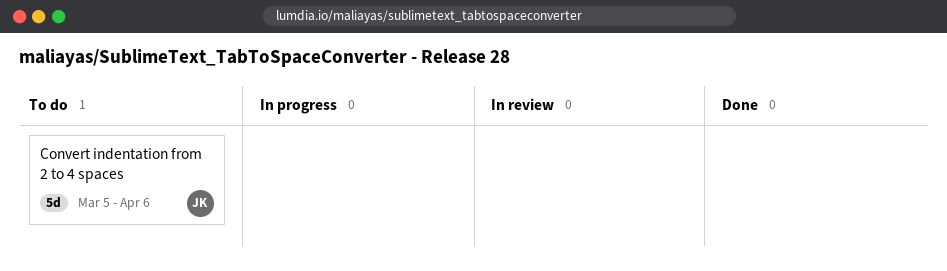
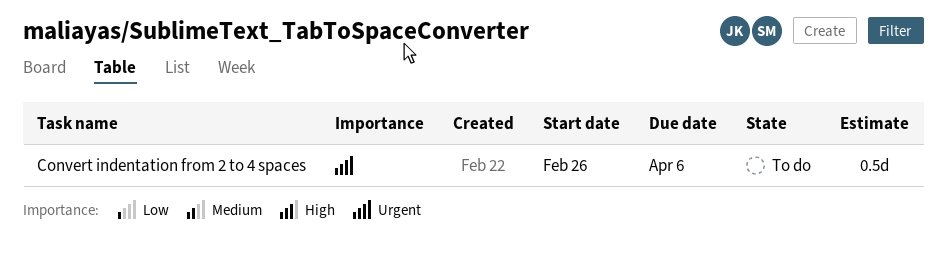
Convert indentation from 2 to 4 spaces, estimate: 5d -> 0.5d
Convert indentation from 2 to 4 spaces, start: Mar 5 -> Feb 26

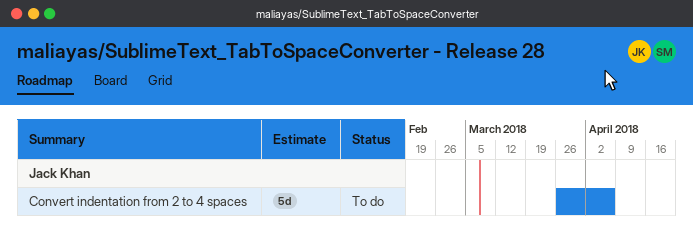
Convert indentation from 2 to 4 spaces, estimate: 0.5d -> 5d
Convert indentation from 2 to 4 spaces, start: Feb 26 -> Mar 26

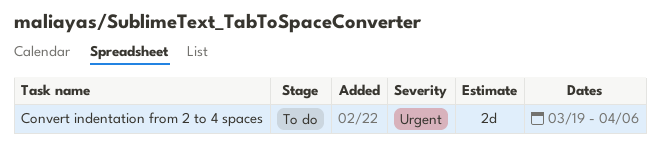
Convert indentation from 2 to 4 spaces, estimate: 5d -> 2d
Convert indentation from 2 to 4 spaces, start: Mar 26 -> Mar 19

